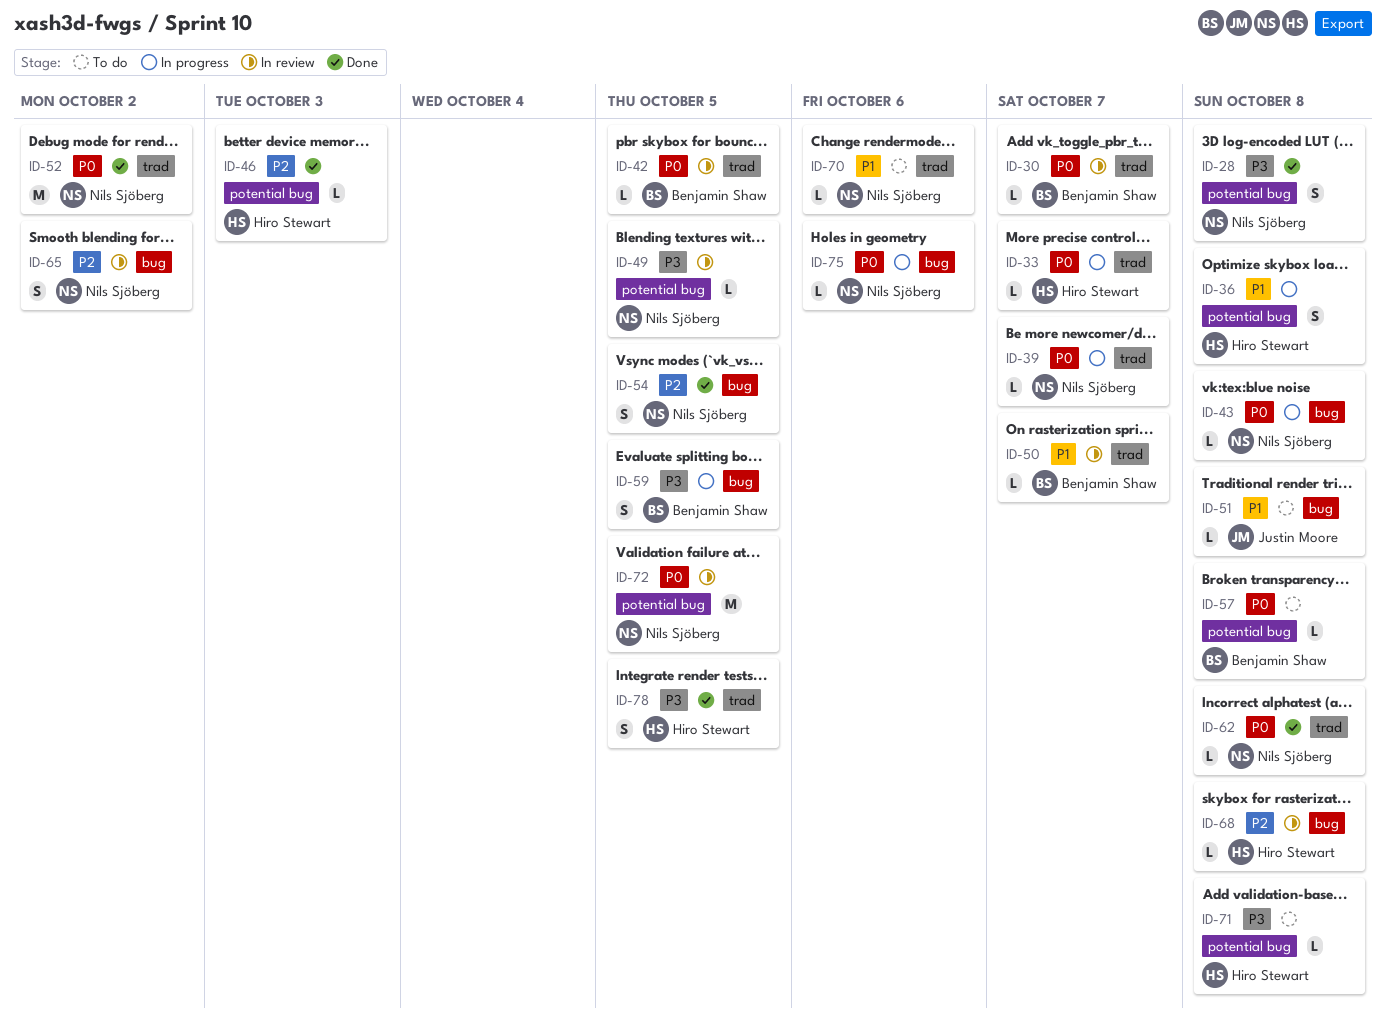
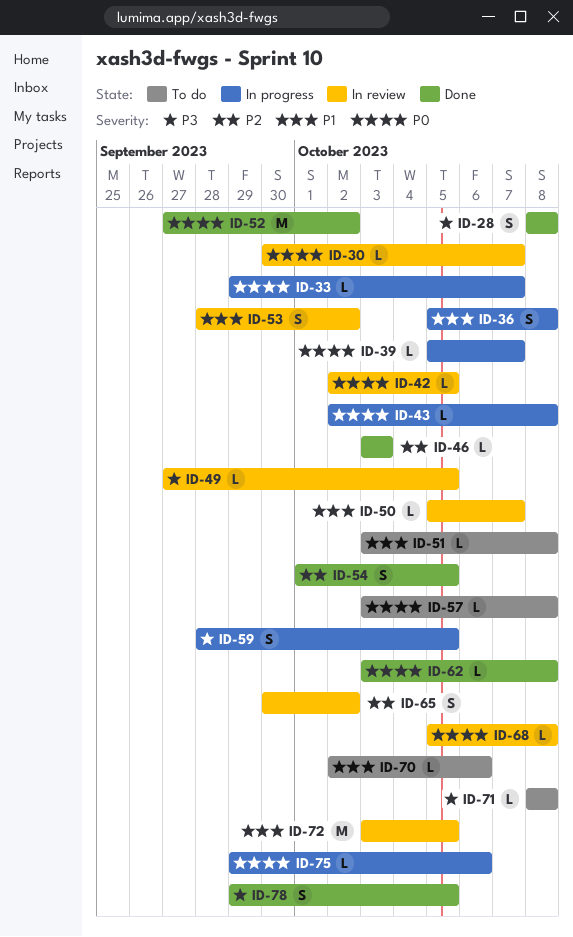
ID-53: none -> present
ID-68, priority: P2 -> P0
ID-72, priority: P0 -> P1

